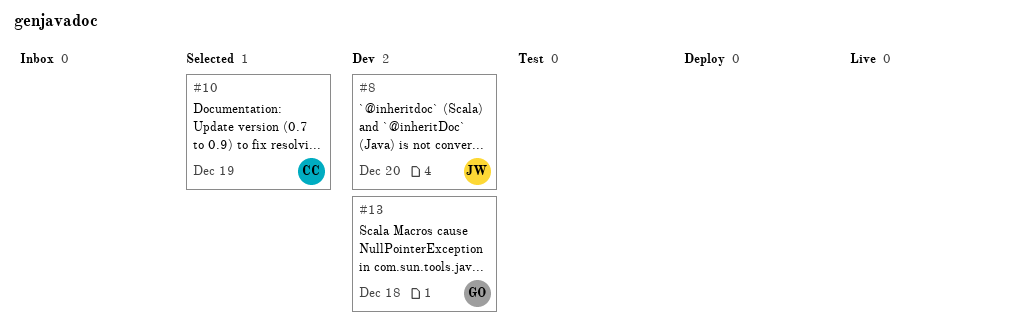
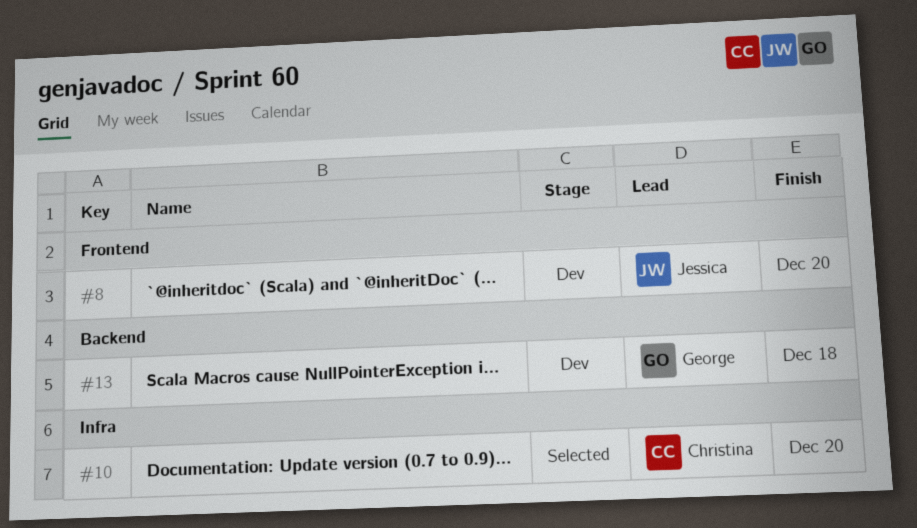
#10, due: Dec 19 -> Dec 20

